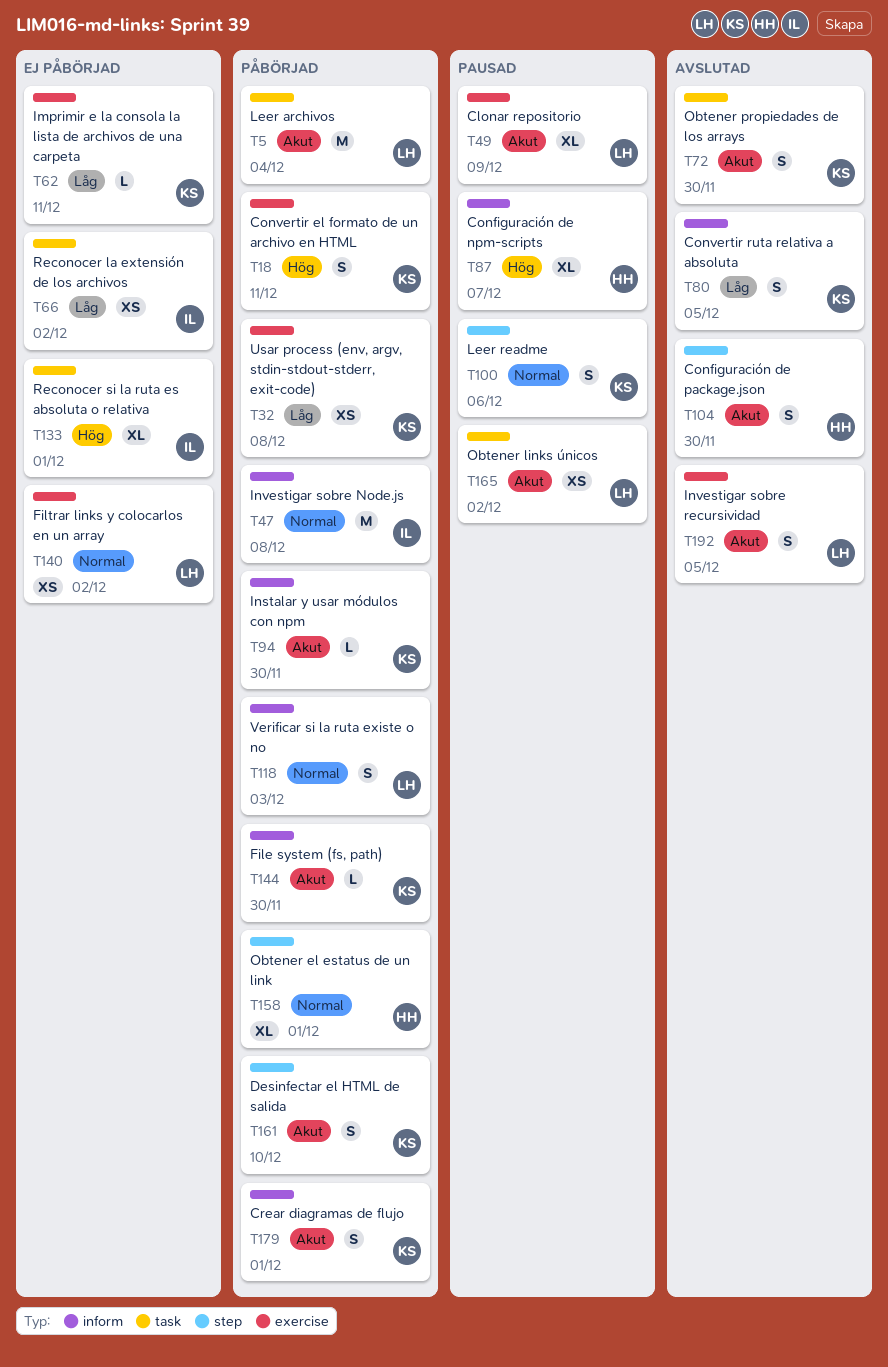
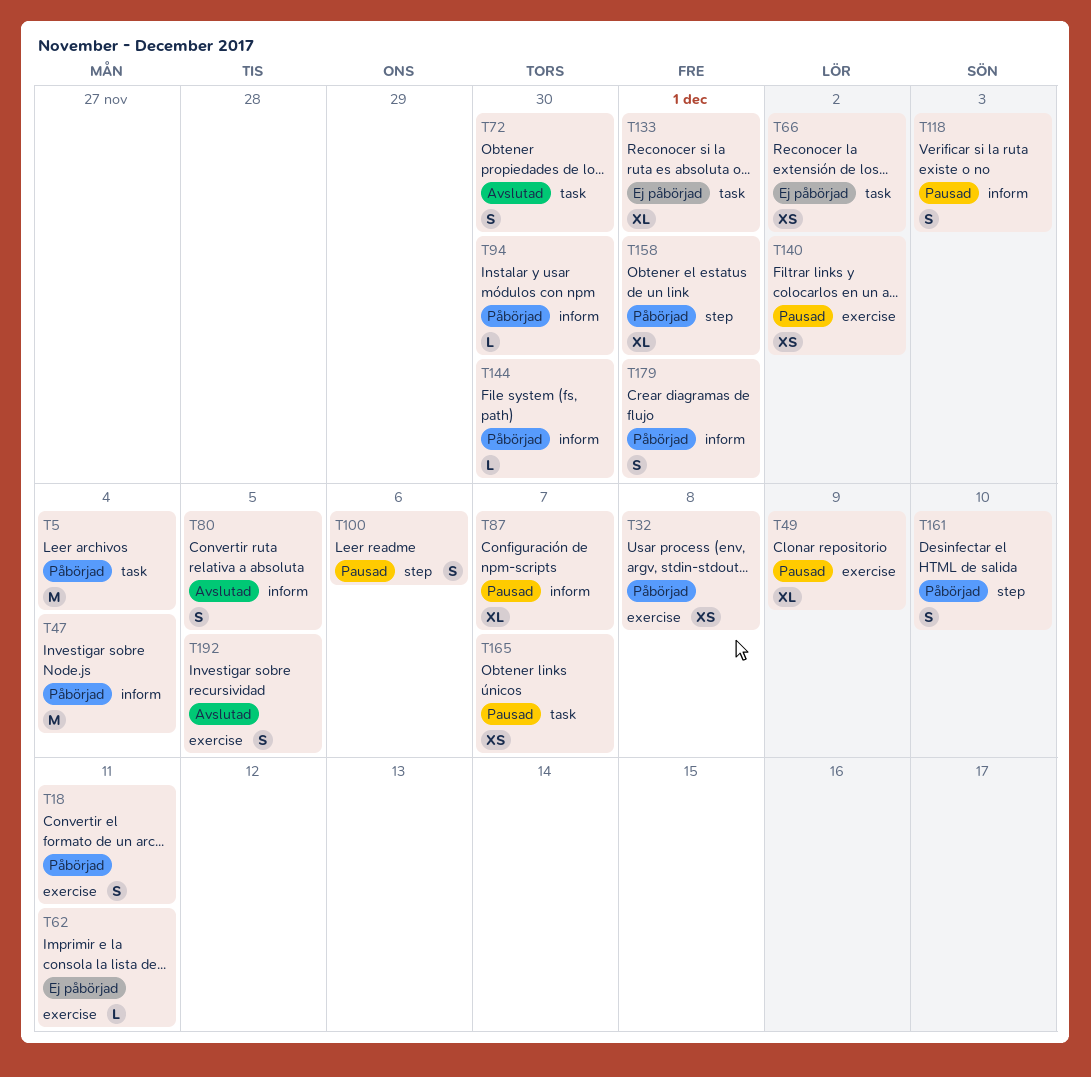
T47, due: Dec 8 -> Dec 4
T104: present -> none
T118, status: Påbörjad -> Pausad
T140, status: Ej påbörjad -> Pausad
T165, due: Dec 2 -> Dec 7

